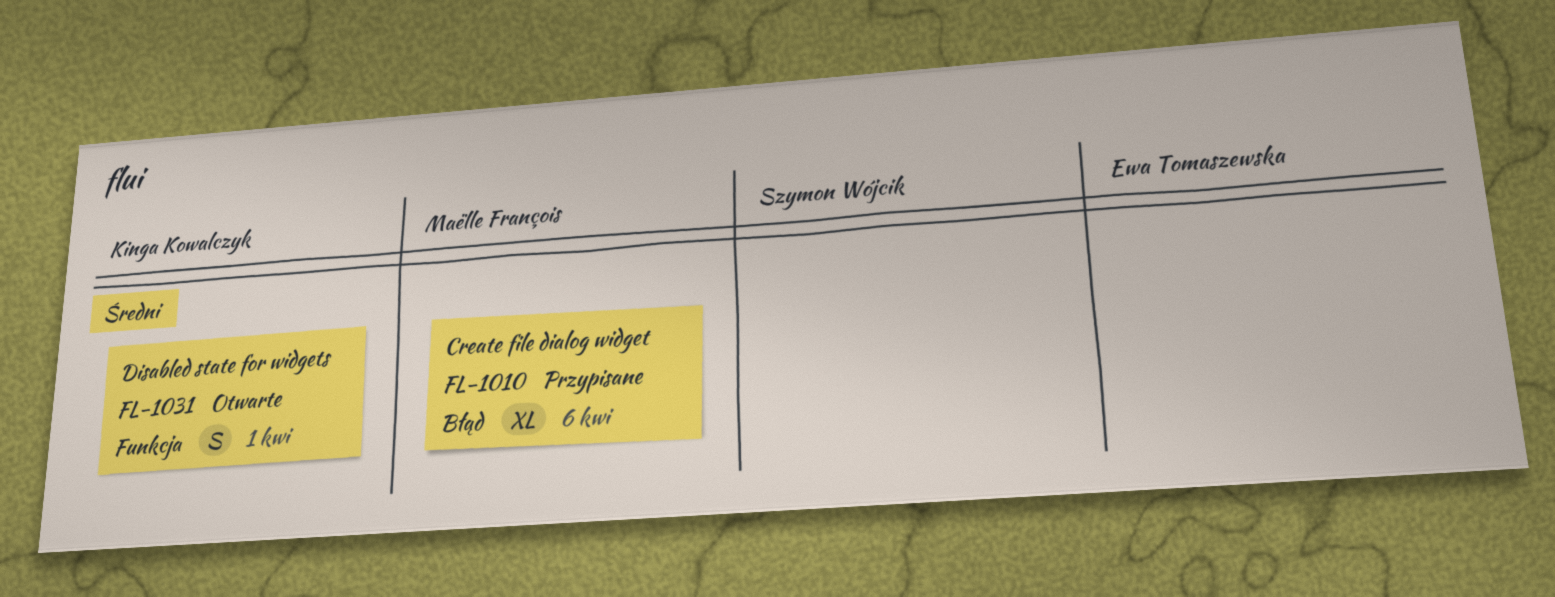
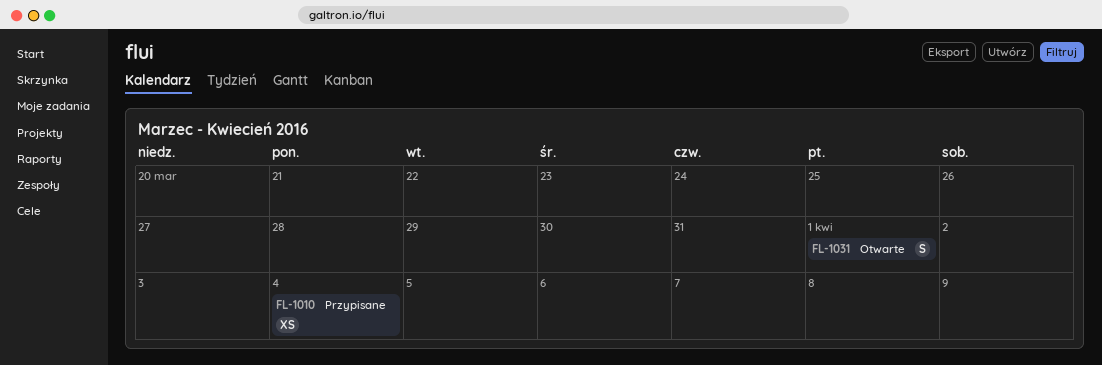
FL-1010, estimate: XL -> XS
FL-1010, due: Apr 6 -> Apr 4

